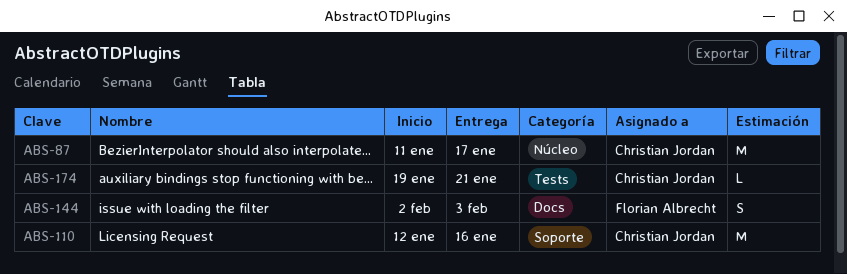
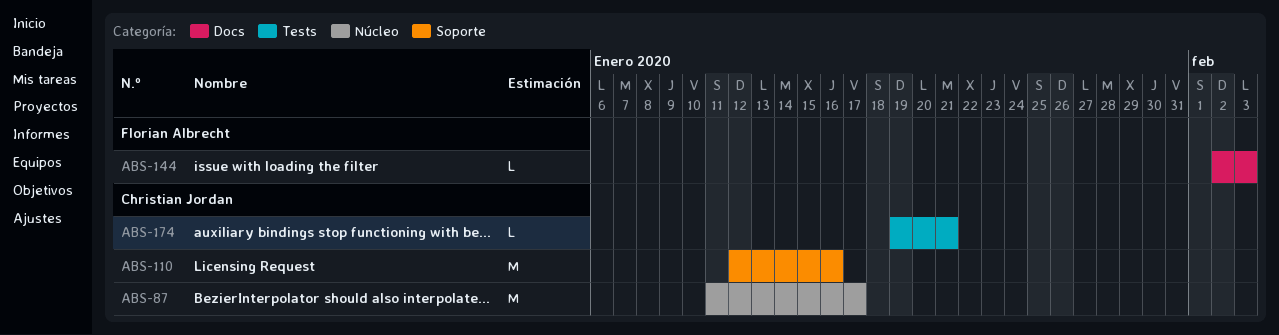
ABS-144, estimate: S -> L

